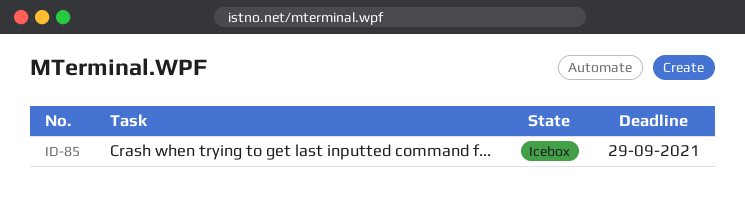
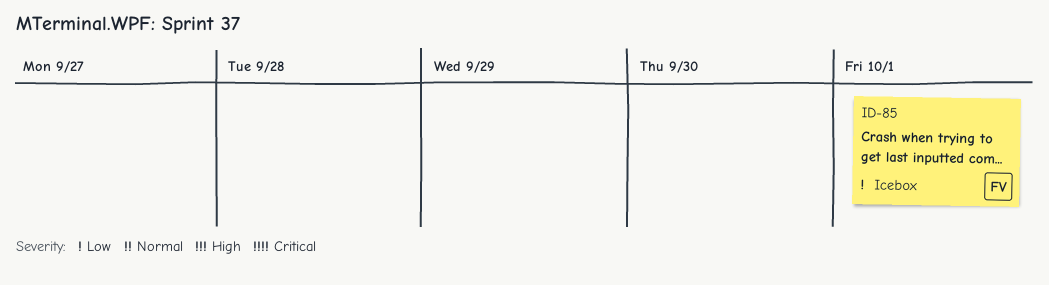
ID-85, due: Sep 29 -> Oct 1

